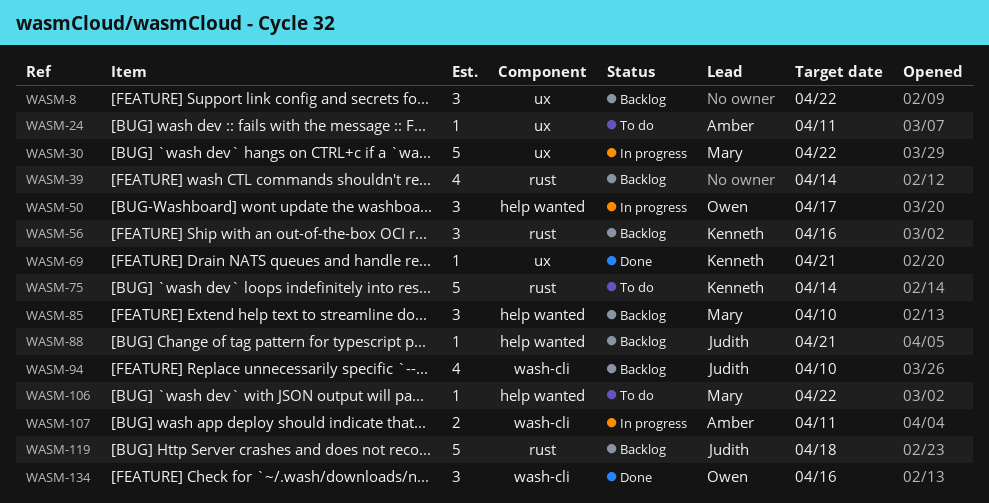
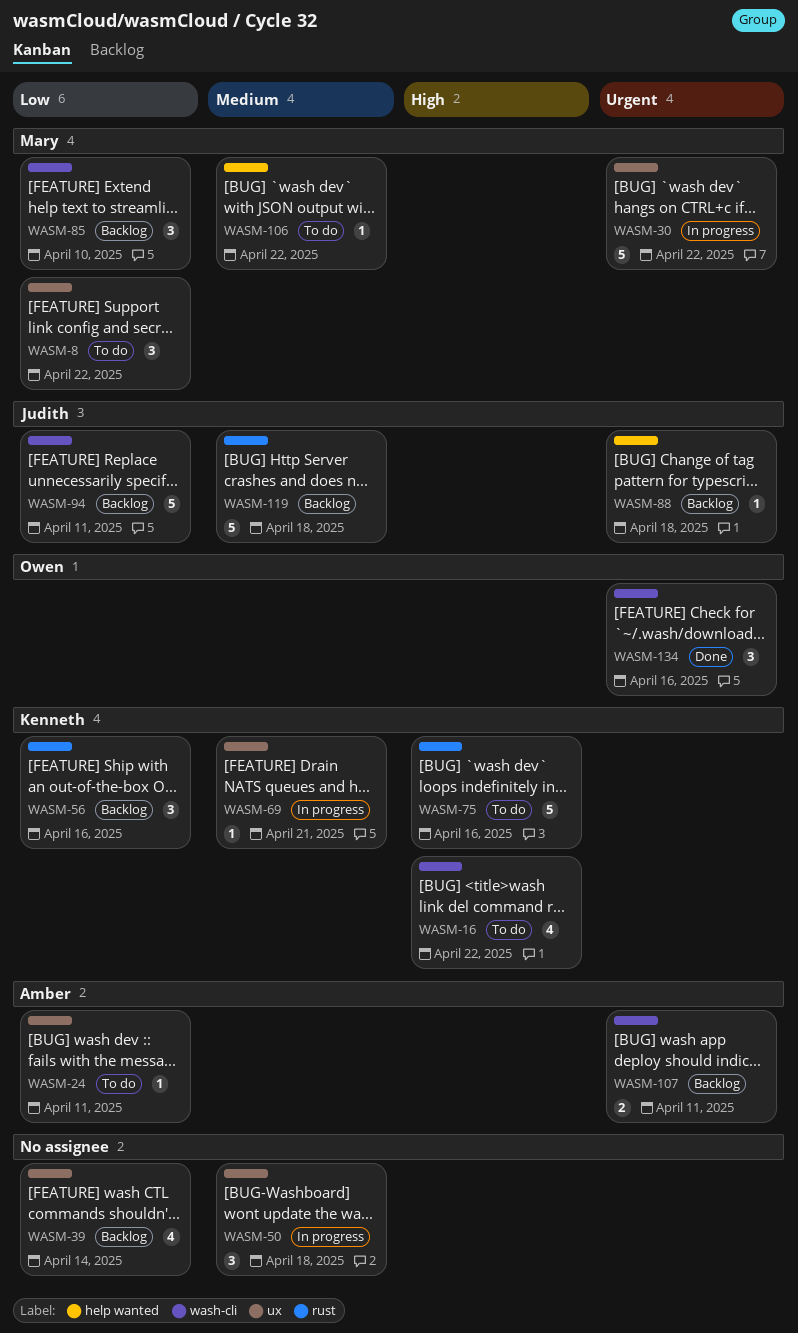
WASM-8, status: Backlog -> To do
WASM-8, owner: none -> Mary
WASM-16: none -> present
WASM-39, label: rust -> ux
WASM-50, owner: Owen -> none
WASM-50, label: help wanted -> ux
WASM-50, due: Apr 17 -> Apr 18
WASM-69, status: Done -> In progress
WASM-75, due: Apr 14 -> Apr 16
WASM-85, label: help wanted -> wash-cli
WASM-88, due: Apr 21 -> Apr 18
WASM-94, estimate: 4 -> 5
WASM-94, due: Apr 10 -> Apr 11
WASM-107, status: In progress -> Backlog

